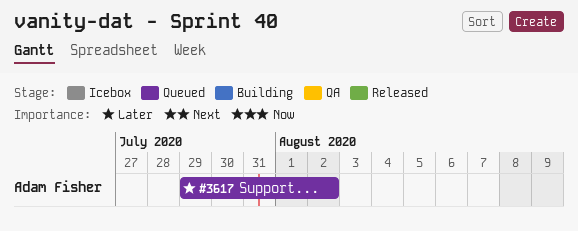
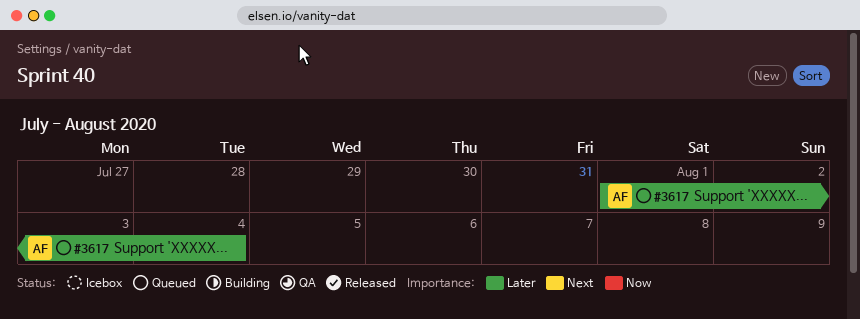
#3617, start: Jul 29 -> Aug 1
#3617, due: Aug 2 -> Aug 4

